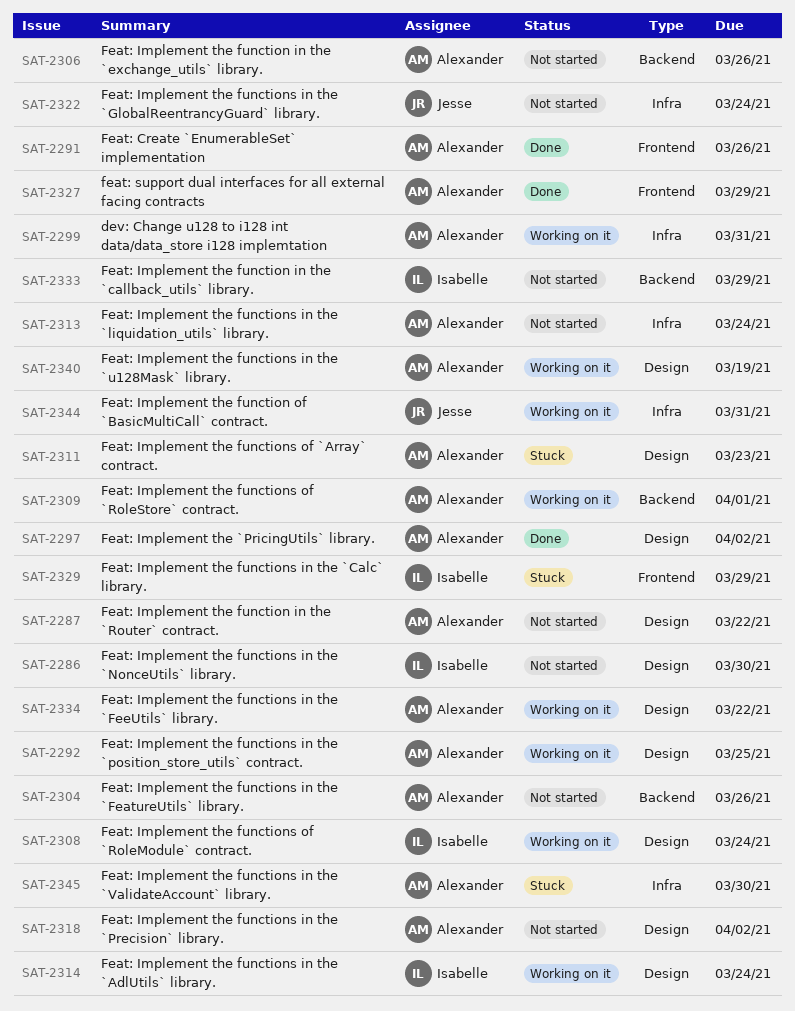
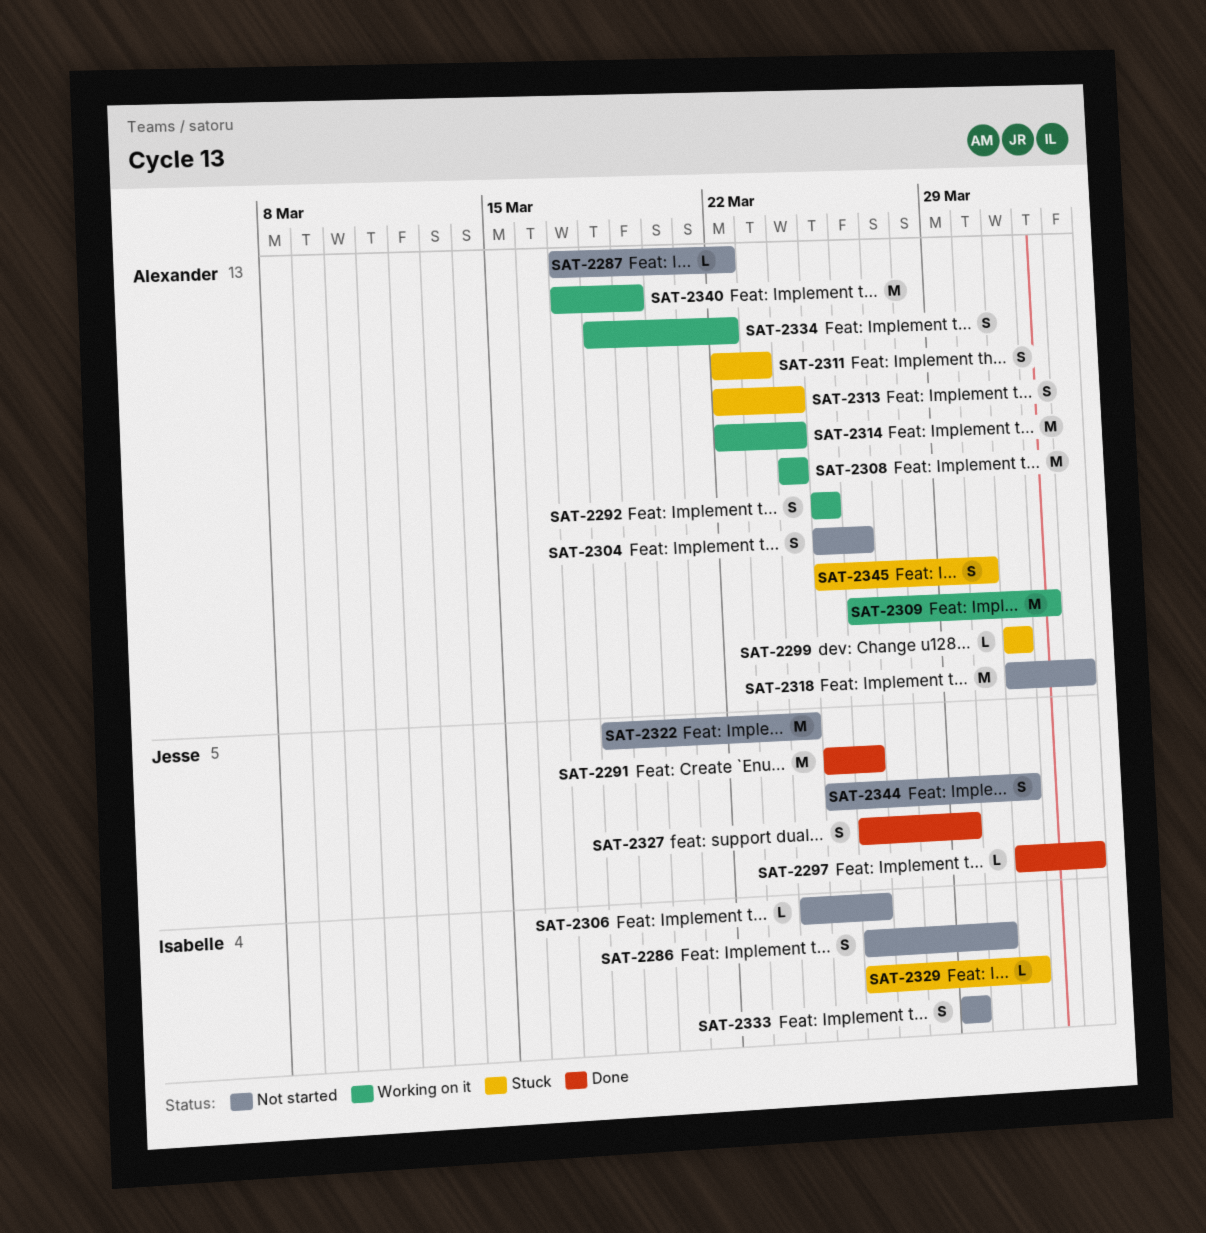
SAT-2291, owner: Alexander -> Jesse
SAT-2297, owner: Alexander -> Jesse
SAT-2299, status: Working on it -> Stuck
SAT-2306, owner: Alexander -> Isabelle
SAT-2308, owner: Isabelle -> Alexander
SAT-2313, status: Not started -> Stuck
SAT-2314, owner: Isabelle -> Alexander
SAT-2327, owner: Alexander -> Jesse
SAT-2329, due: Mar 29 -> Mar 31
SAT-2344, status: Working on it -> Not started

